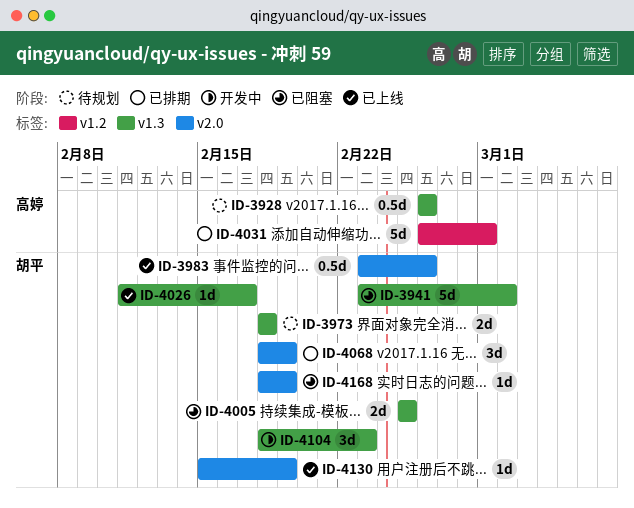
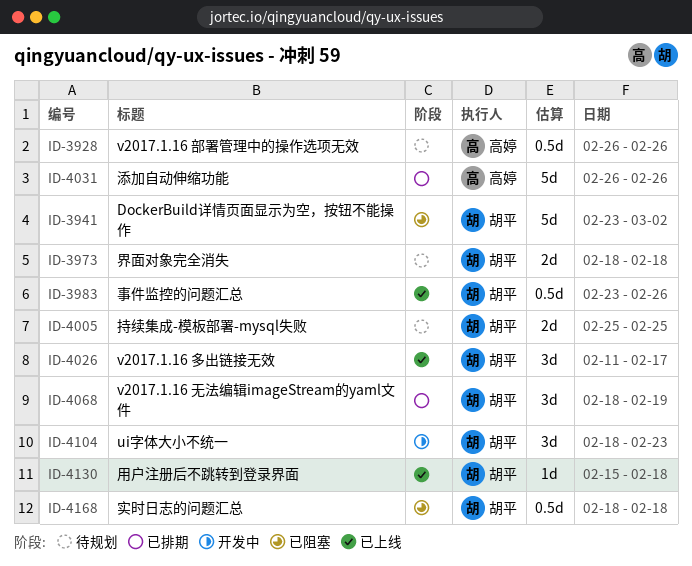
ID-4005, status: 已阻塞 -> 待规划
ID-4026, estimate: 1d -> 3d
ID-4031, due: Mar 1 -> Feb 26
ID-4130, due: Feb 19 -> Feb 18
ID-4168, estimate: 1d -> 0.5d
ID-4168, due: Feb 19 -> Feb 18

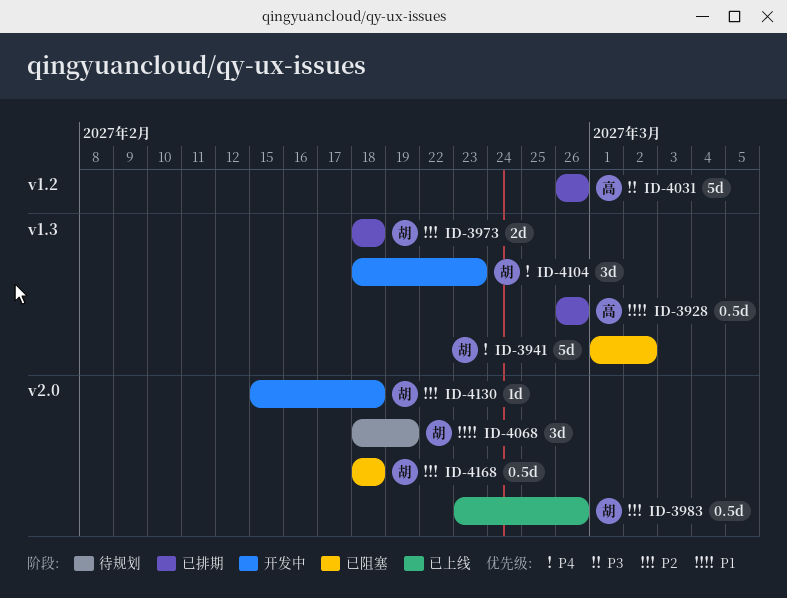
ID-3928, status: 待规划 -> 已排期
ID-3941, start: Feb 23 -> Mar 1
ID-3973, status: 待规划 -> 已排期
ID-4005: present -> none
ID-4026: present -> none
ID-4068, status: 已排期 -> 待规划
ID-4130, status: 已上线 -> 开发中

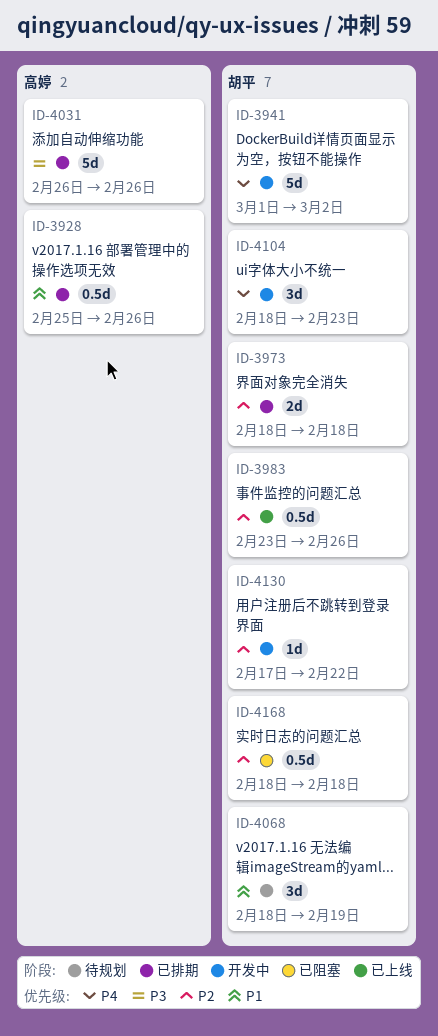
ID-3928, start: Feb 26 -> Feb 25
ID-3941, status: 已阻塞 -> 开发中
ID-4130, start: Feb 15 -> Feb 17
ID-4130, due: Feb 18 -> Feb 22

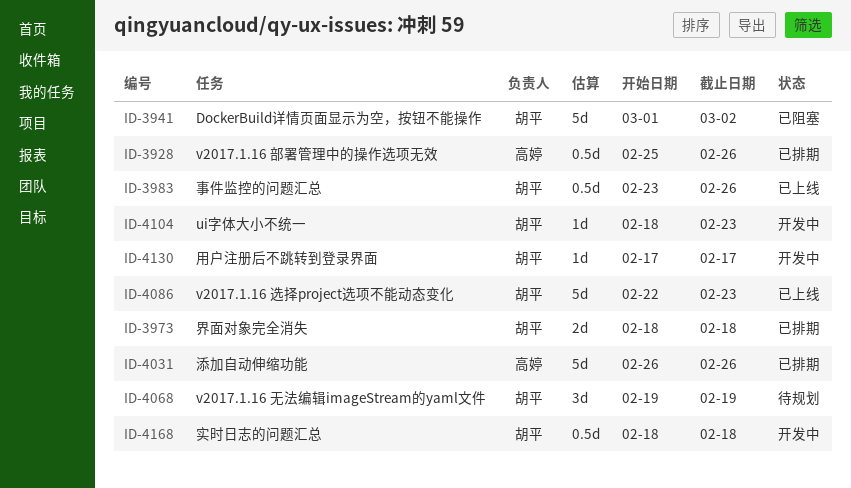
ID-3941, status: 开发中 -> 已阻塞
ID-4068, start: Feb 18 -> Feb 19
ID-4086: none -> present
ID-4104, estimate: 3d -> 1d
ID-4130, due: Feb 22 -> Feb 17
ID-4168, status: 已阻塞 -> 开发中

